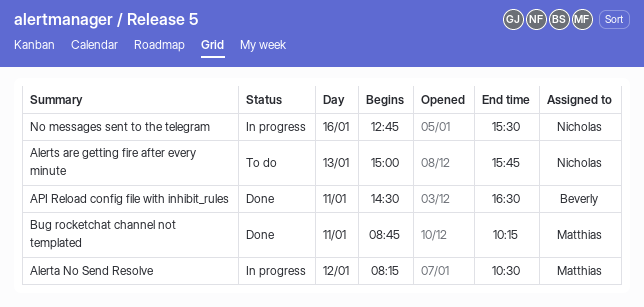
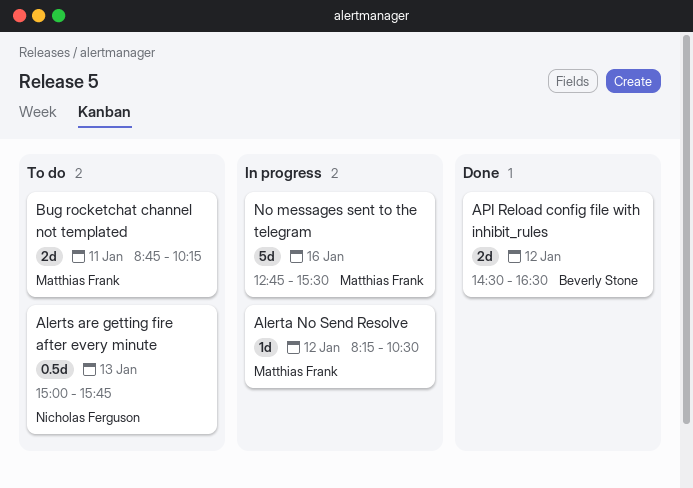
API Reload config file with inhibit_rules, day: Jan 11 -> Jan 12
Bug rocketchat channel not templated, status: Done -> To do
No messages sent to the telegram, owner: Nicholas Ferguson -> Matthias Frank

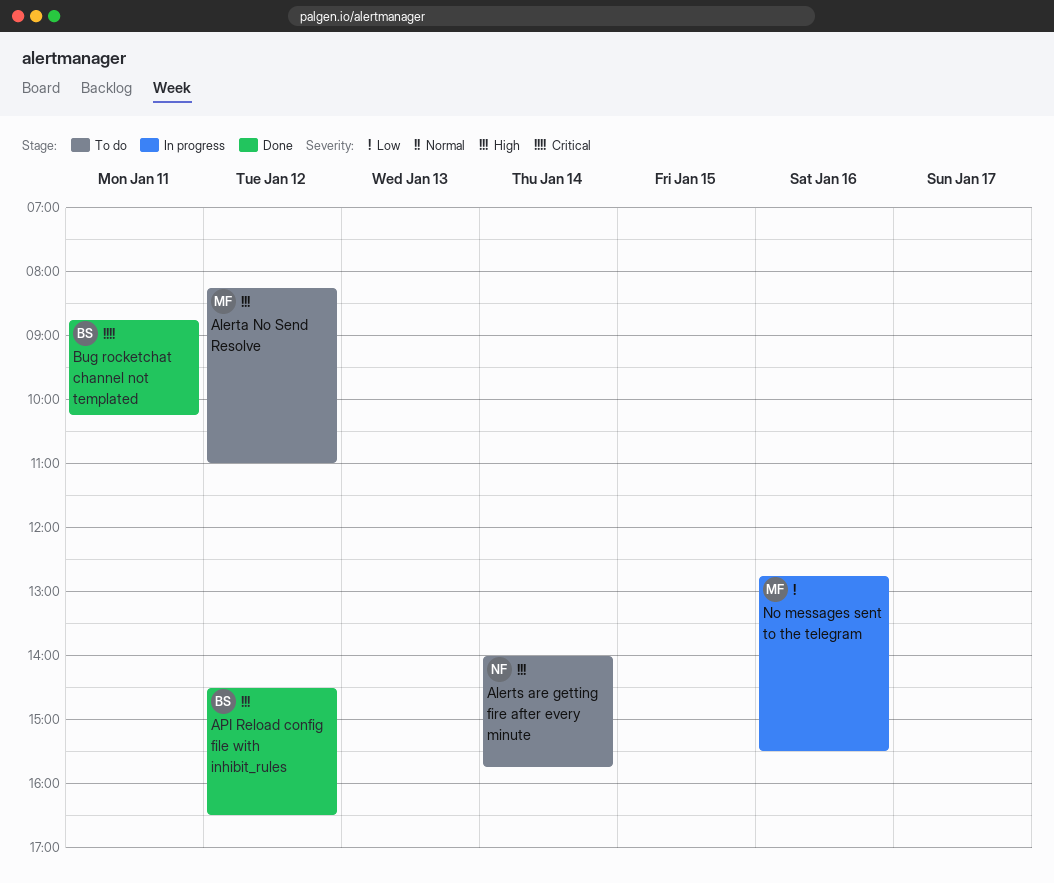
Alerta No Send Resolve, status: In progress -> To do
Alerta No Send Resolve, ends: 10:30 -> 11:00
Alerts are getting fire after every minute, day: Jan 13 -> Jan 14
Alerts are getting fire after every minute, begins: 15:00 -> 14:00
Bug rocketchat channel not templated, status: To do -> Done
Bug rocketchat channel not templated, owner: Matthias Frank -> Beverly Stone

